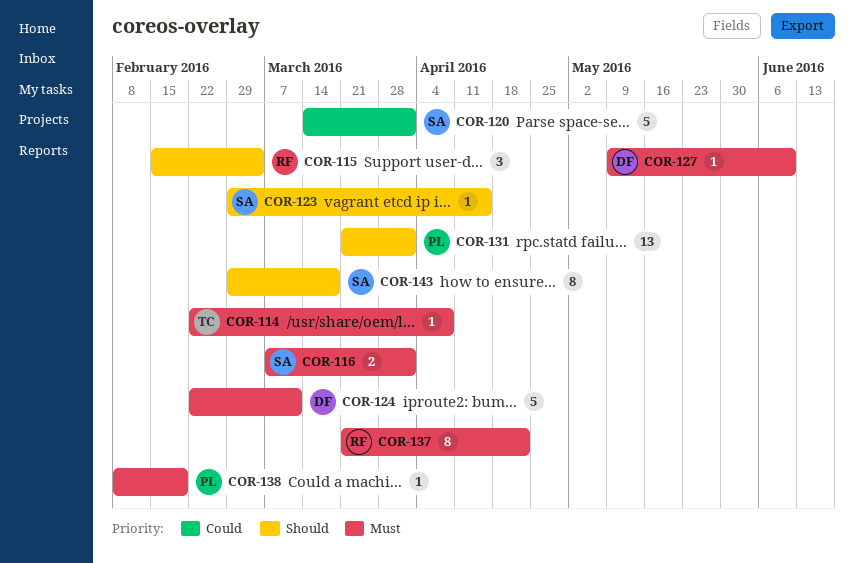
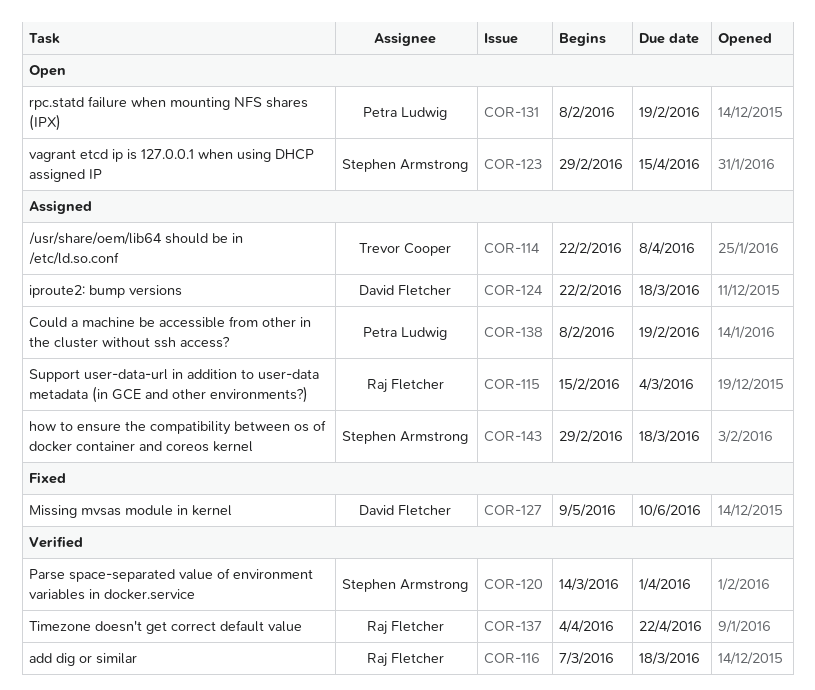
COR-116, owner: Stephen Armstrong -> Raj Fletcher
COR-116, due: Apr 1 -> Mar 18
COR-124, due: Mar 11 -> Mar 18
COR-131, start: Mar 21 -> Feb 8
COR-131, due: Apr 1 -> Feb 19
COR-137, start: Mar 21 -> Apr 4

